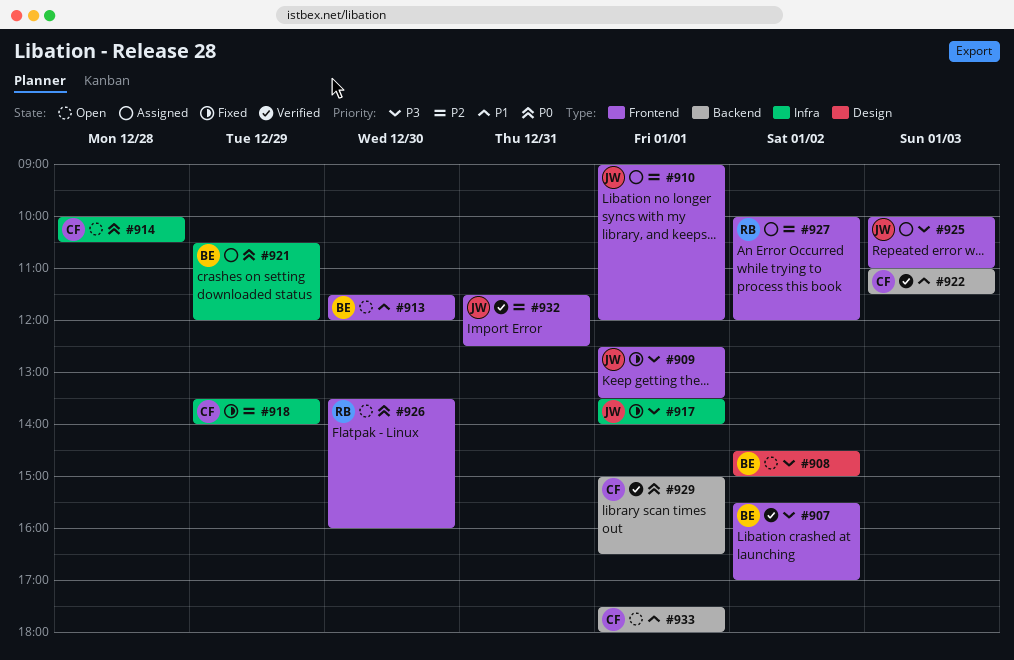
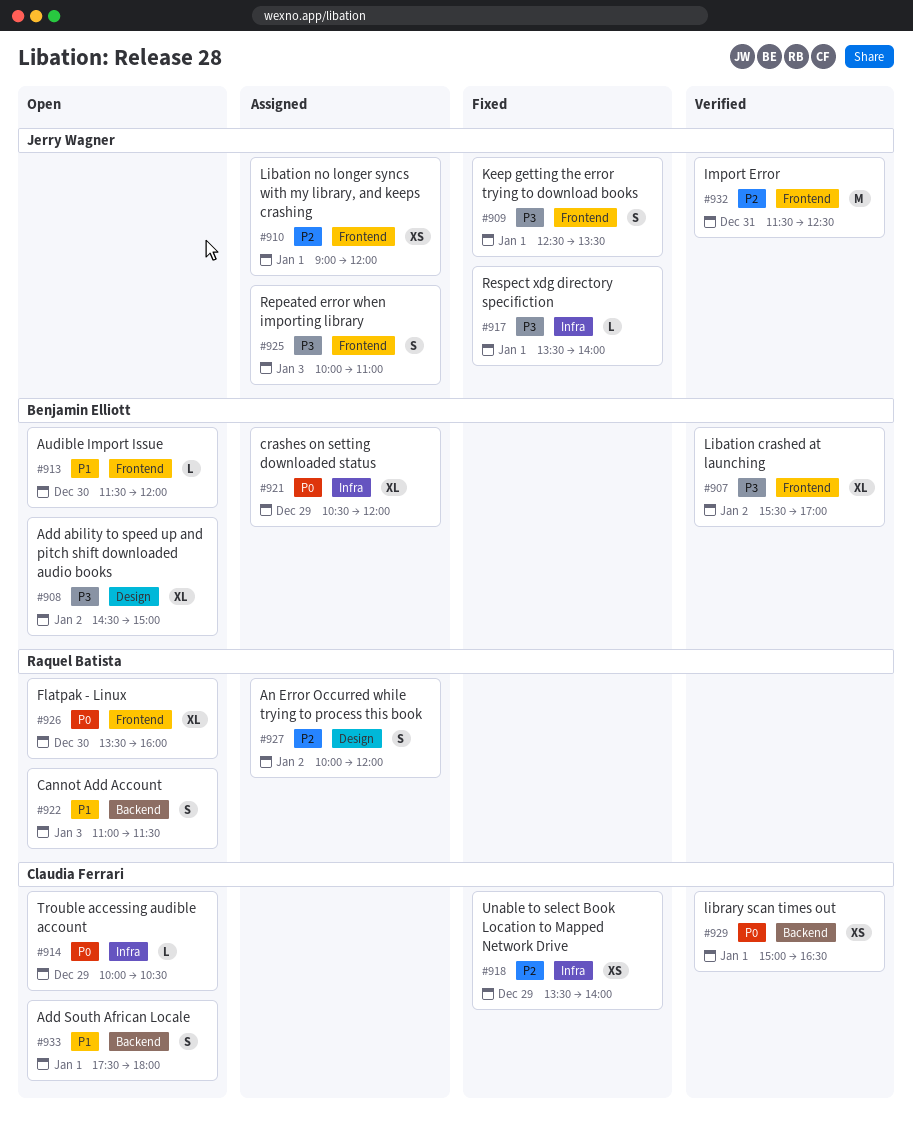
#914, day: Dec 28 -> Dec 29
#922, status: Verified -> Open
#922, owner: Claudia Ferrari -> Raquel Batista
#927, label: Frontend -> Design

